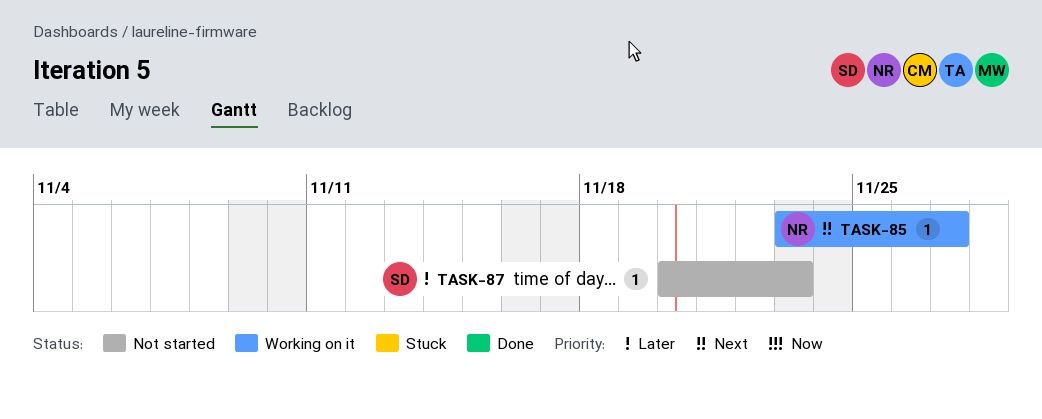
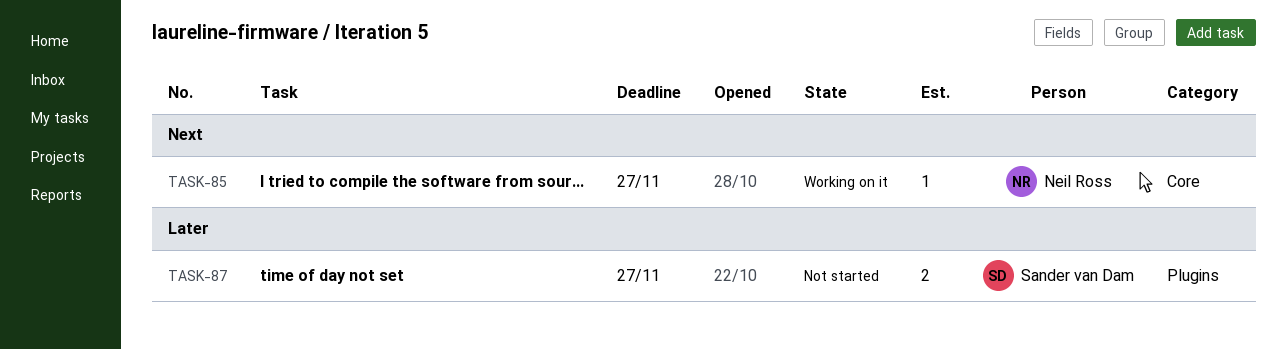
TASK-87, estimate: 1 -> 2
TASK-87, due: Nov 23 -> Nov 27

